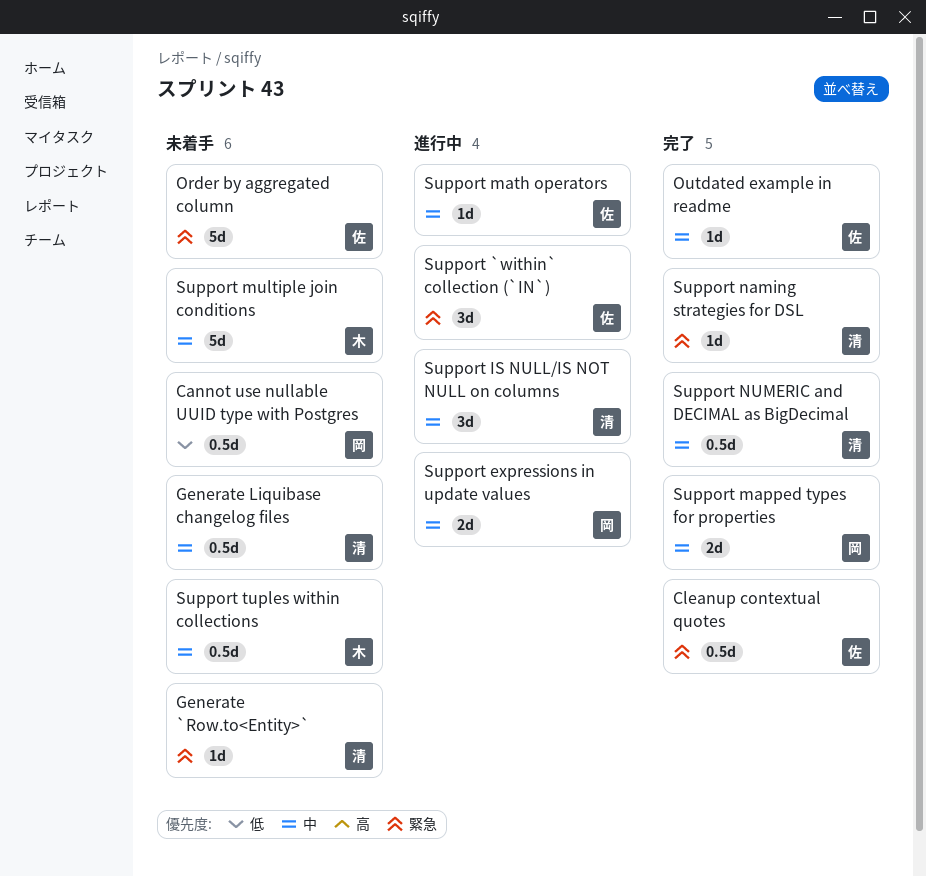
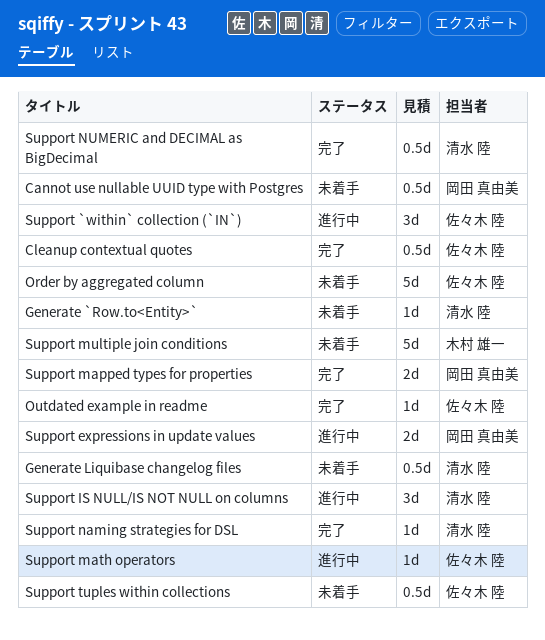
Support tuples within collections, owner: 木村 雄一 -> 佐々木 陸

